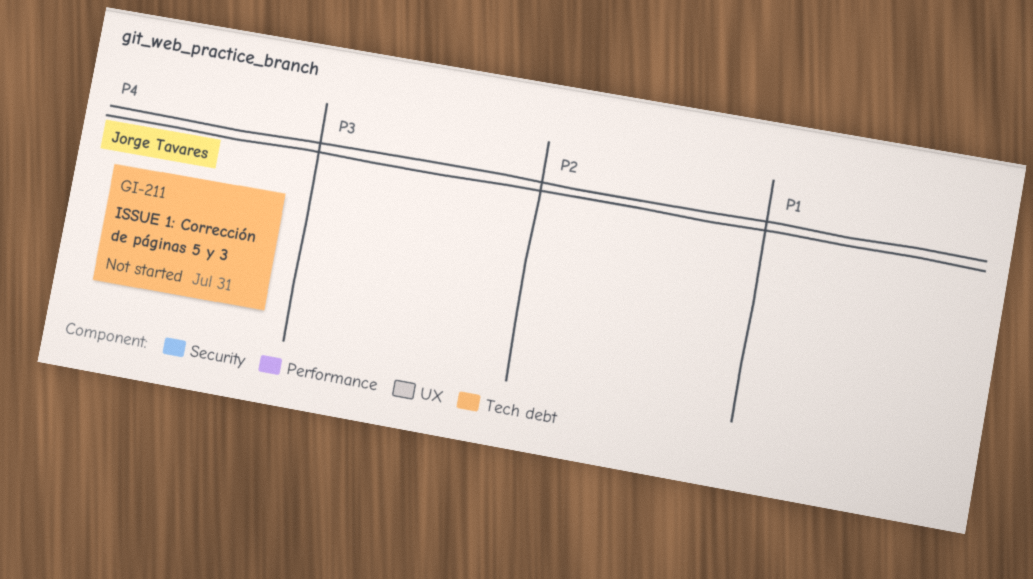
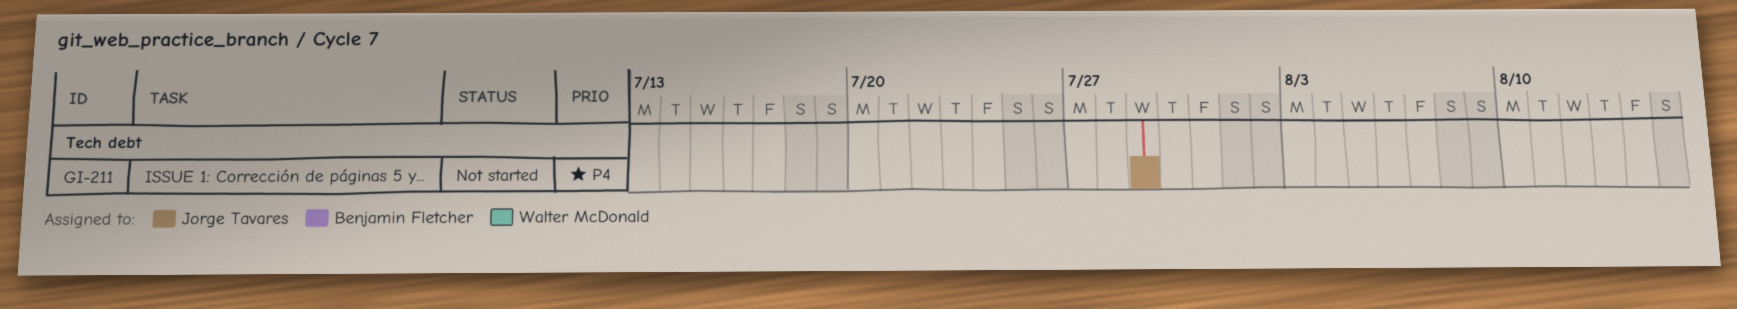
GI-211, due: Jul 31 -> Jul 29

